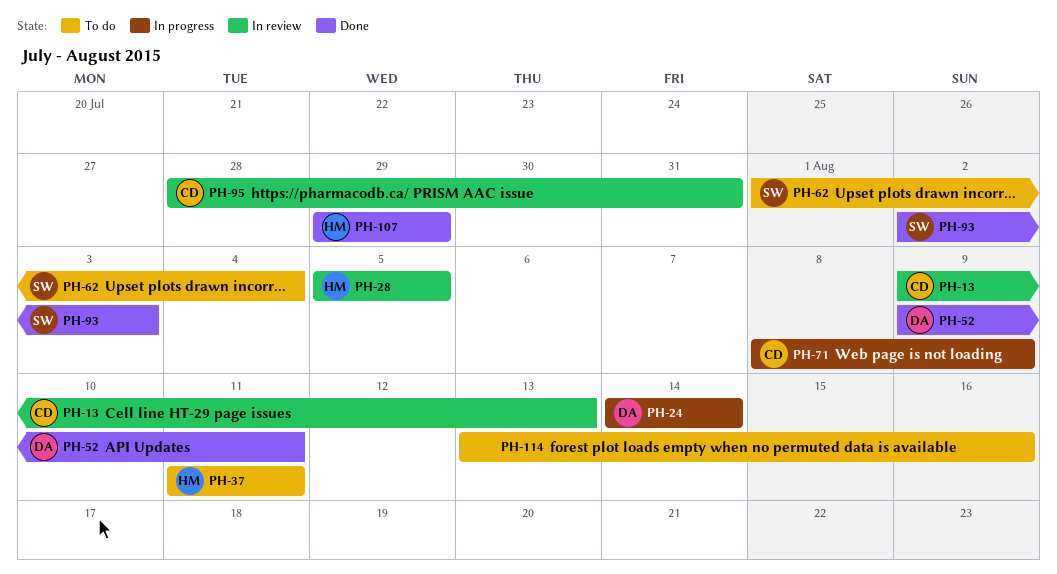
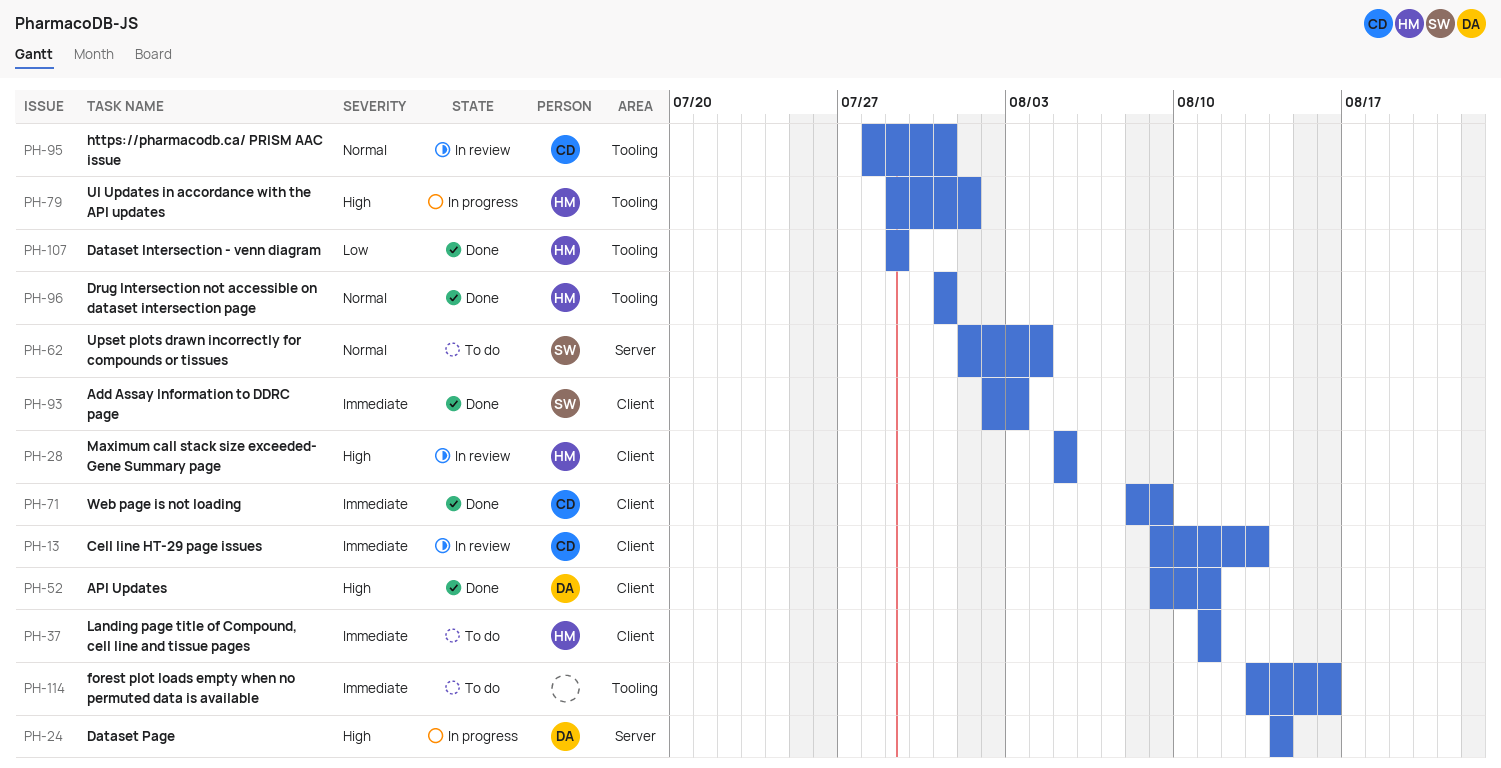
PH-71, status: In progress -> Done
PH-79: none -> present
PH-96: none -> present

